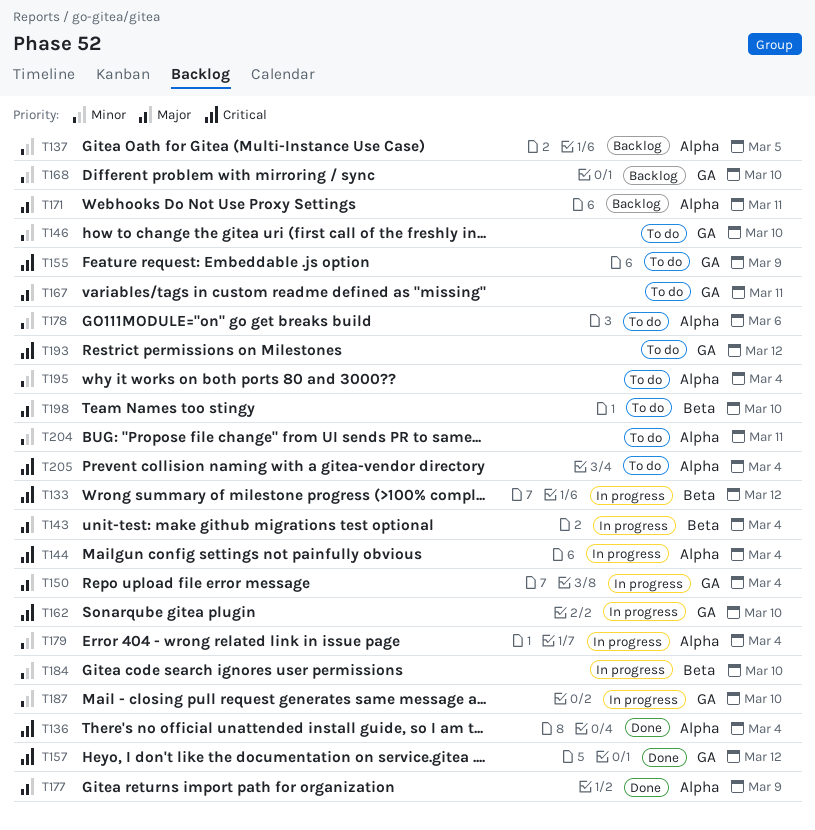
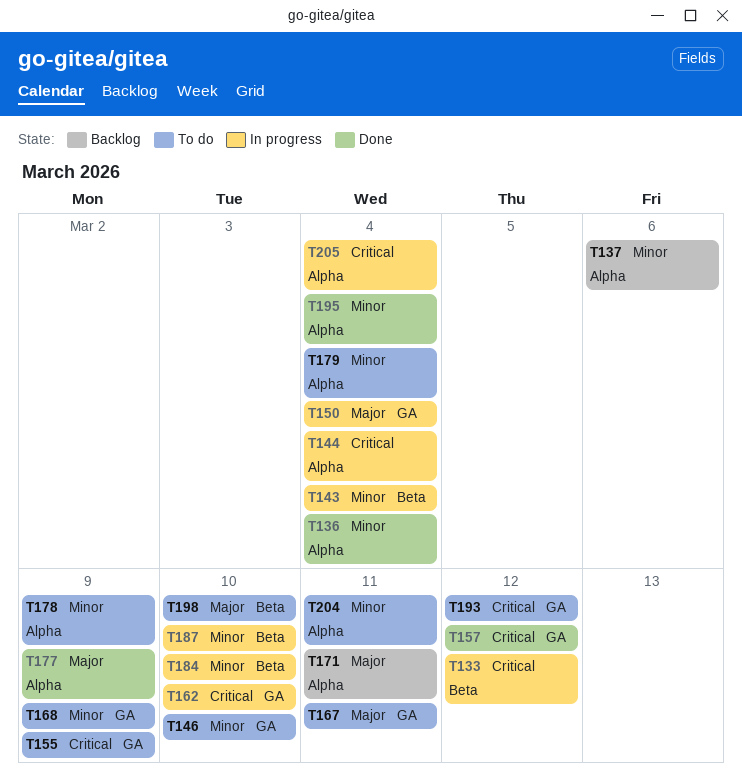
T136, priority: Critical -> Minor
T137, due: Mar 5 -> Mar 6
T143, priority: Major -> Minor
T168, status: Backlog -> To do
T168, due: Mar 10 -> Mar 9
T178, due: Mar 6 -> Mar 9
T179, status: In progress -> To do
T187, label: GA -> Beta
T195, status: To do -> Done
T205, status: To do -> In progress

